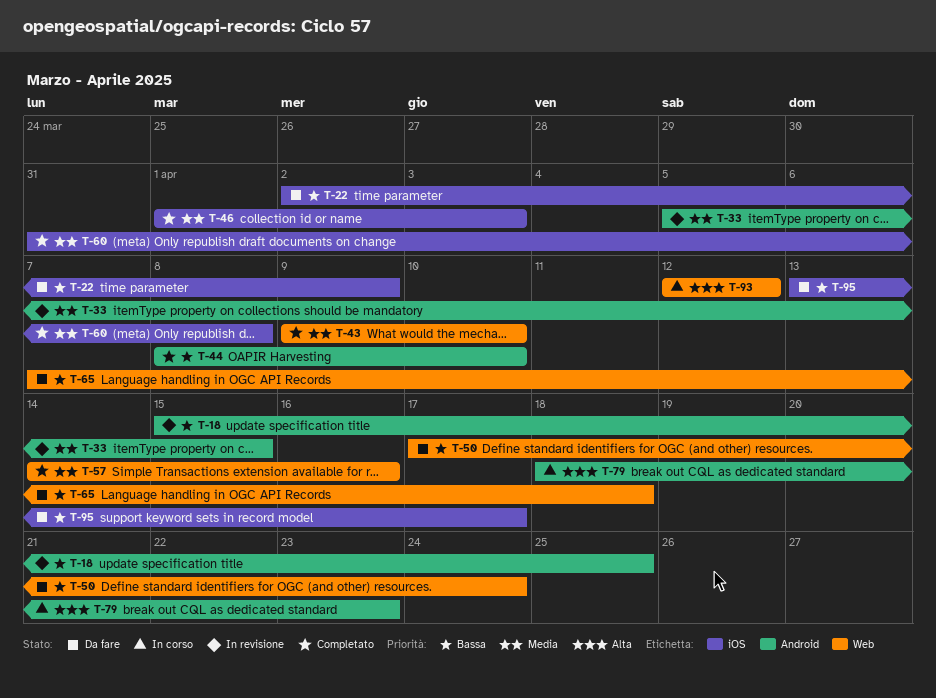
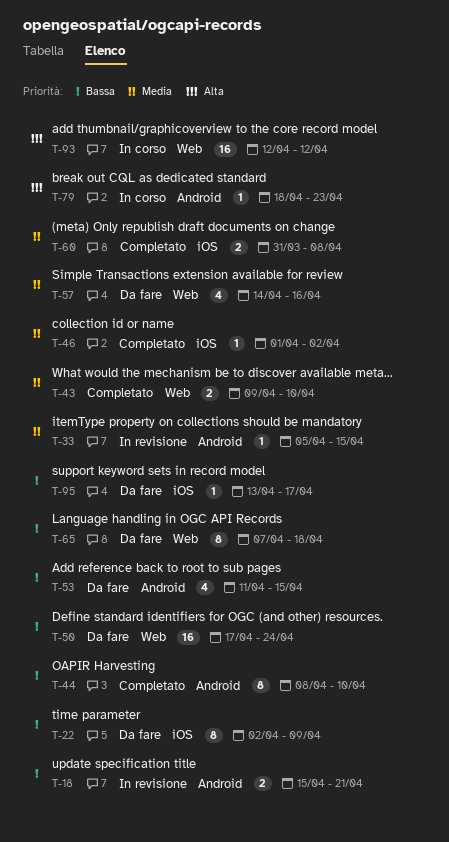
T-18, due: Apr 25 -> Apr 21
T-46, due: Apr 3 -> Apr 2
T-53: none -> present
T-57, status: Completato -> Da fare

